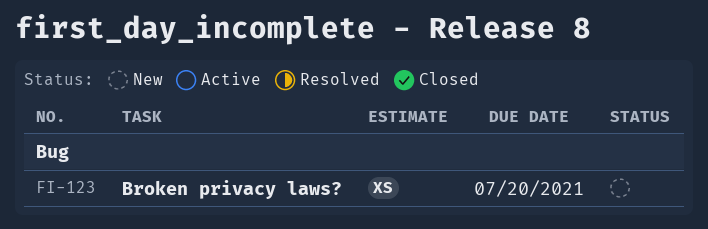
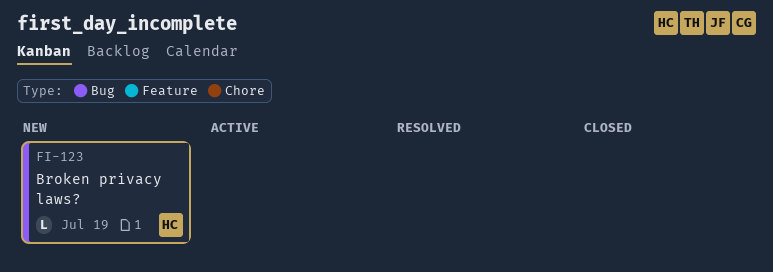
FI-123, estimate: XS -> L
FI-123, due: Jul 20 -> Jul 19

